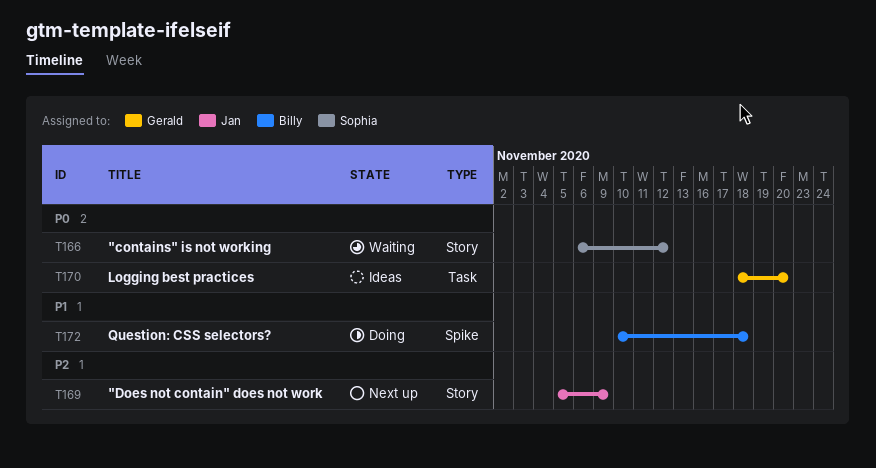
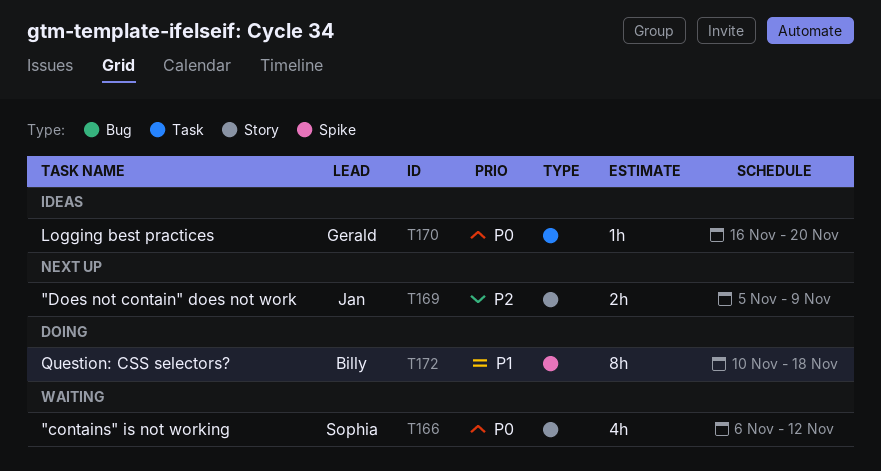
T170, start: Nov 18 -> Nov 16

